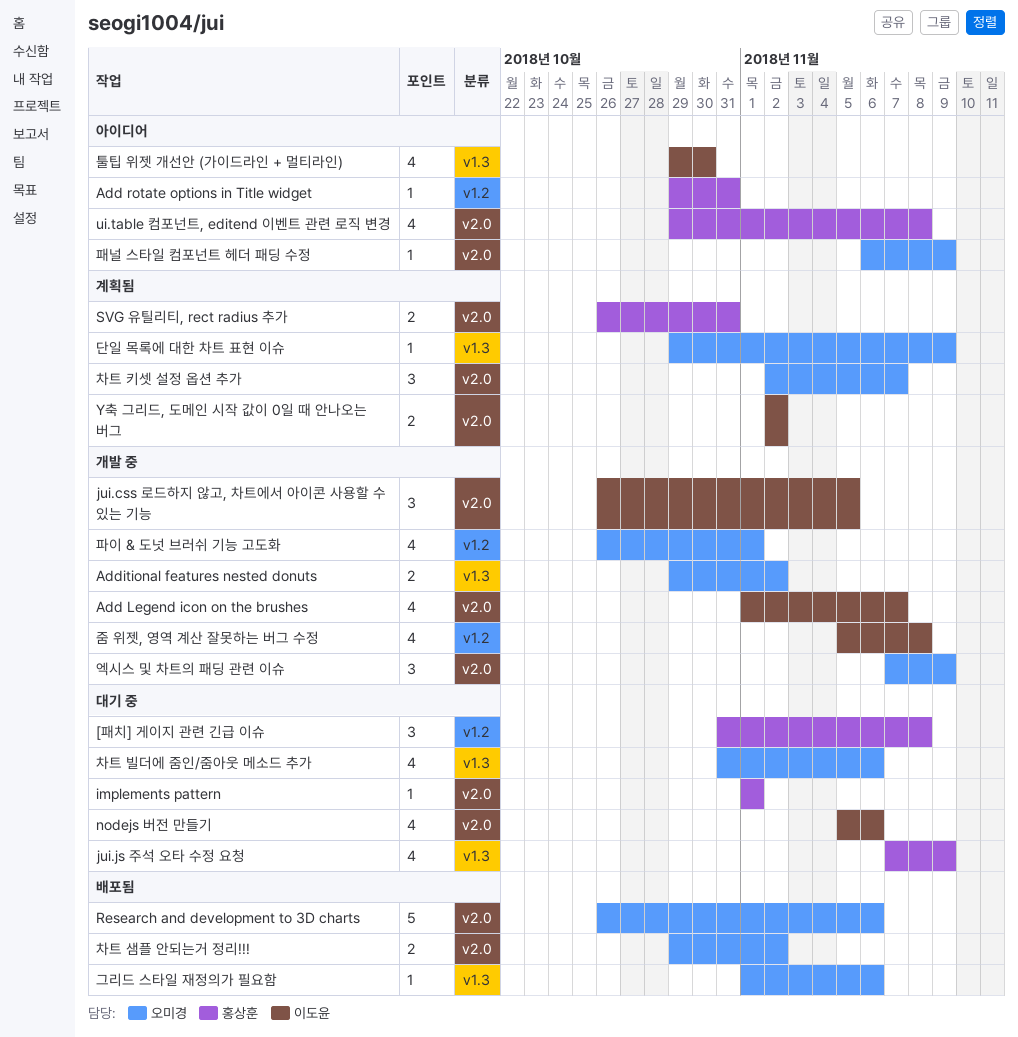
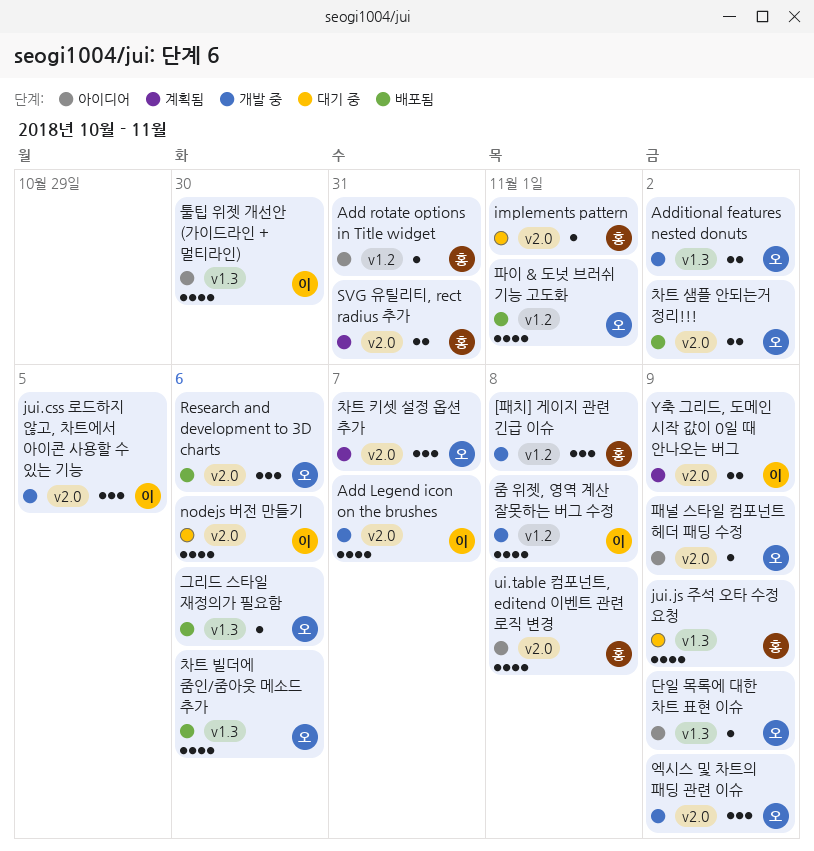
[패치] 게이지 관련 긴급 이슈, status: 대기 중 -> 개발 중
Research and development to 3D charts, estimate: 5 -> 3
Y축 그리드, 도메인 시작 값이 0일 때 안나오는 버그, due: Nov 2 -> Nov 9
단일 목록에 대한 차트 표현 이슈, status: 계획됨 -> 아이디어
차트 빌더에 줌인/줌아웃 메소드 추가, status: 대기 중 -> 배포됨
파이 & 도넛 브러쉬 기능 고도화, status: 개발 중 -> 배포됨

